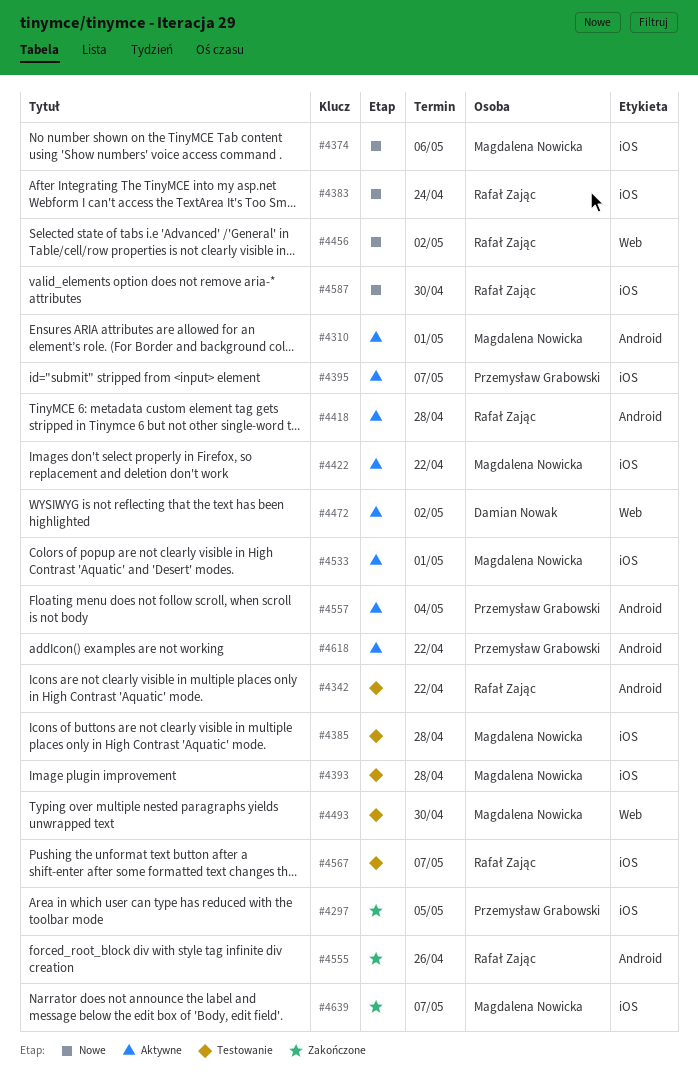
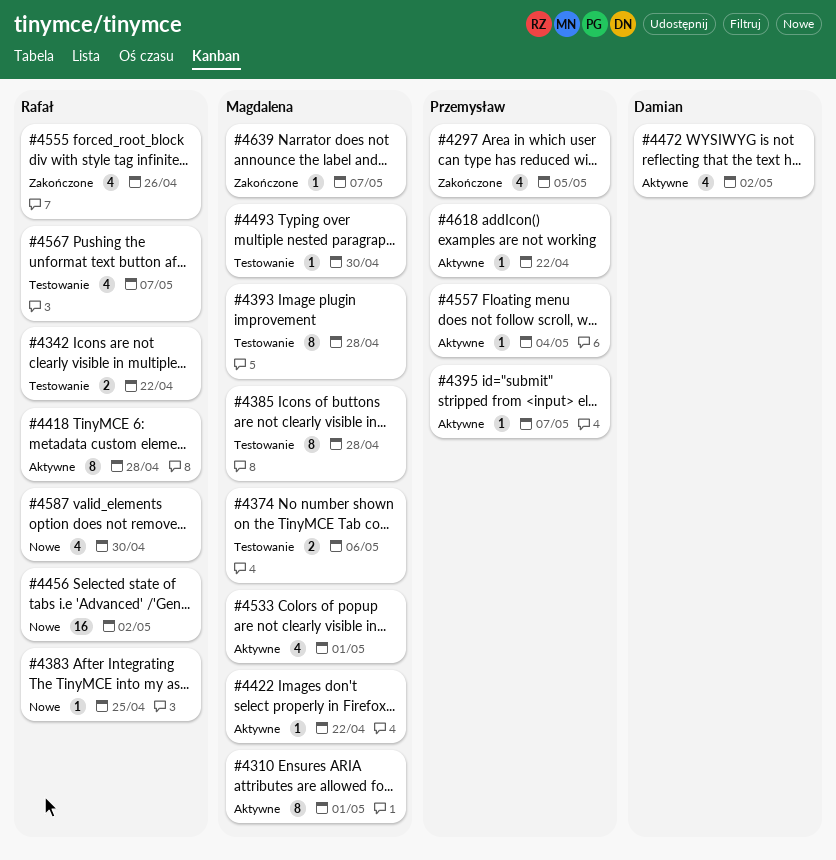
#4374, status: Nowe -> Testowanie
#4383, due: Apr 24 -> Apr 25

